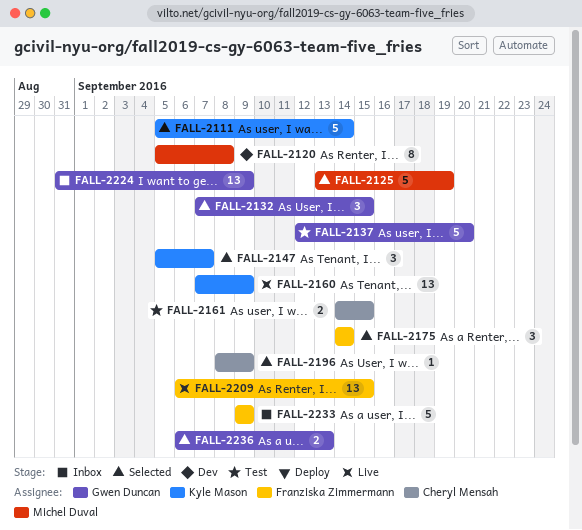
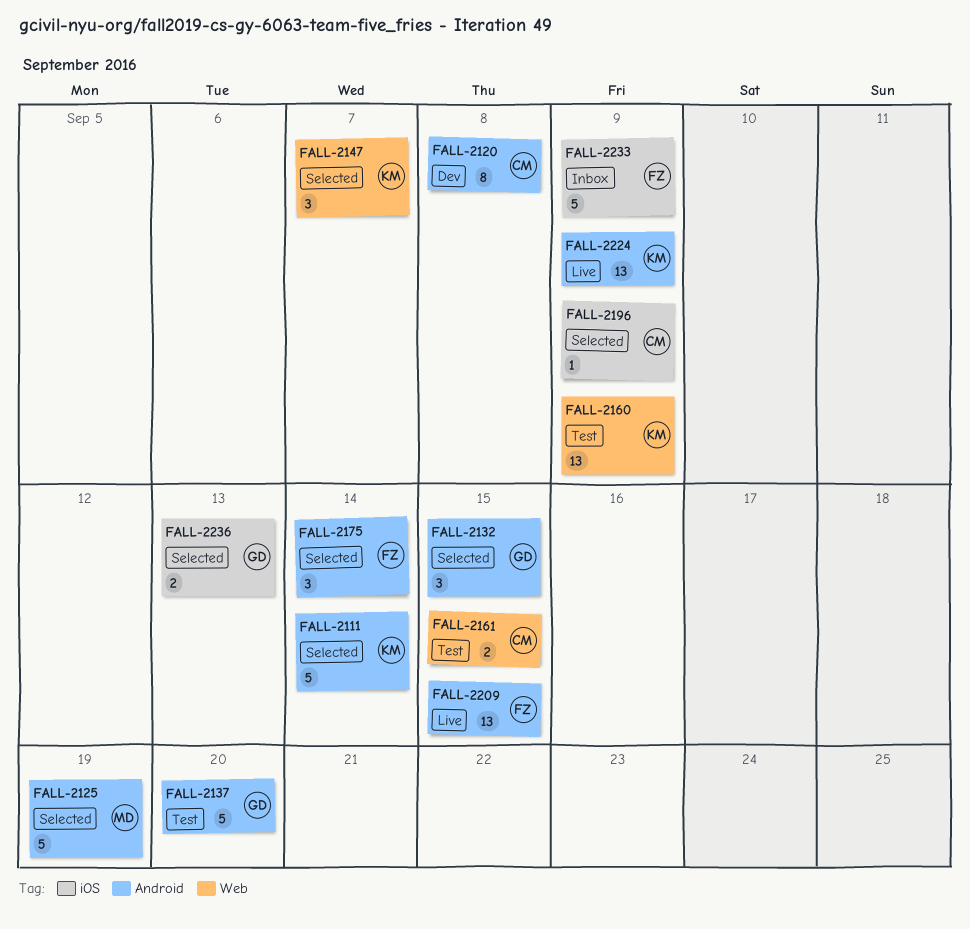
FALL-2120, owner: Michel Duval -> Cheryl Mensah
FALL-2160, status: Live -> Test
FALL-2224, status: Inbox -> Live
FALL-2224, owner: Gwen Duncan -> Kyle Mason

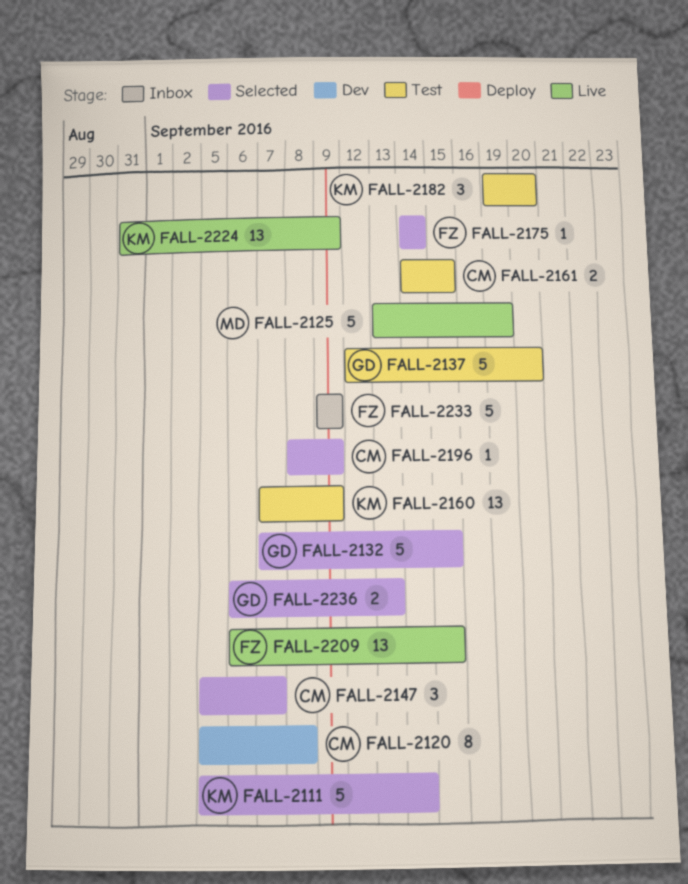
FALL-2125, status: Selected -> Live
FALL-2132, estimate: 3 -> 5
FALL-2147, owner: KM -> CM
FALL-2175, estimate: 3 -> 1
FALL-2182: none -> present

